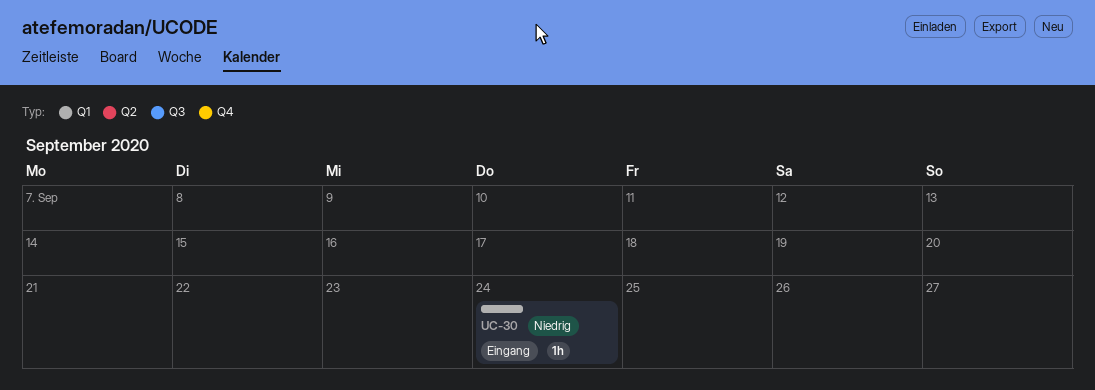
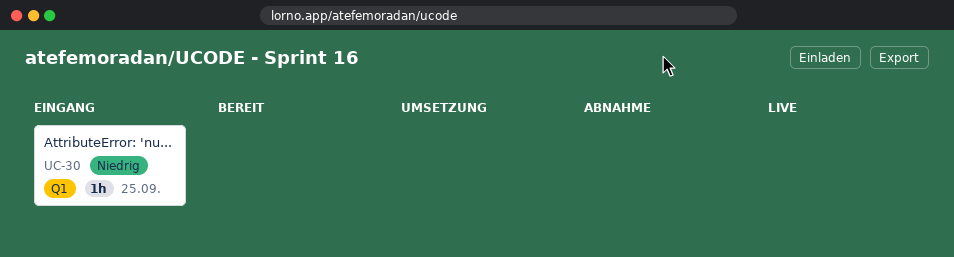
UC-30, due: Sep 24 -> Sep 25

